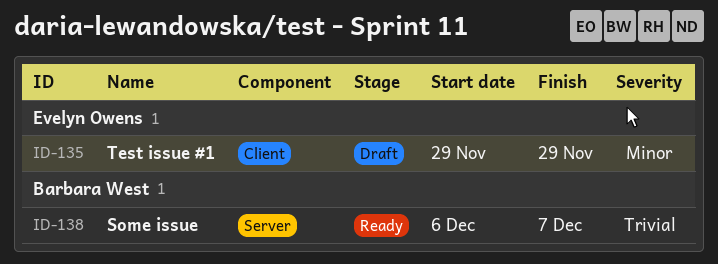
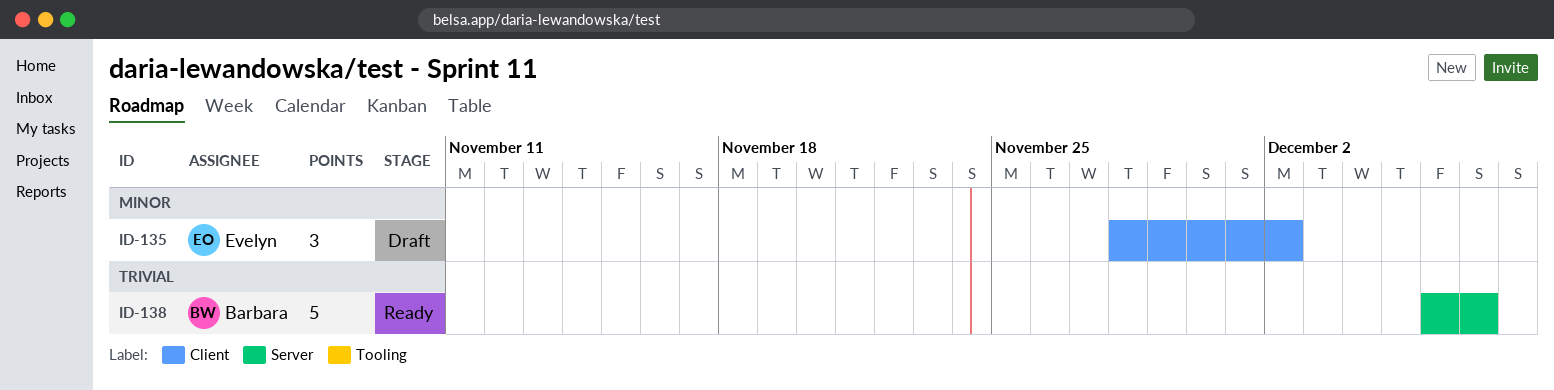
ID-135, start: Nov 29 -> Nov 28
ID-135, due: Nov 29 -> Dec 2

